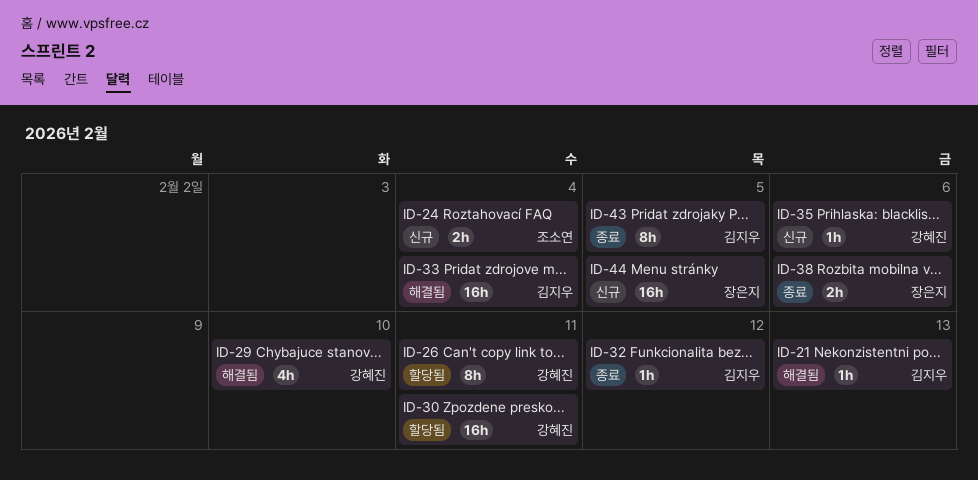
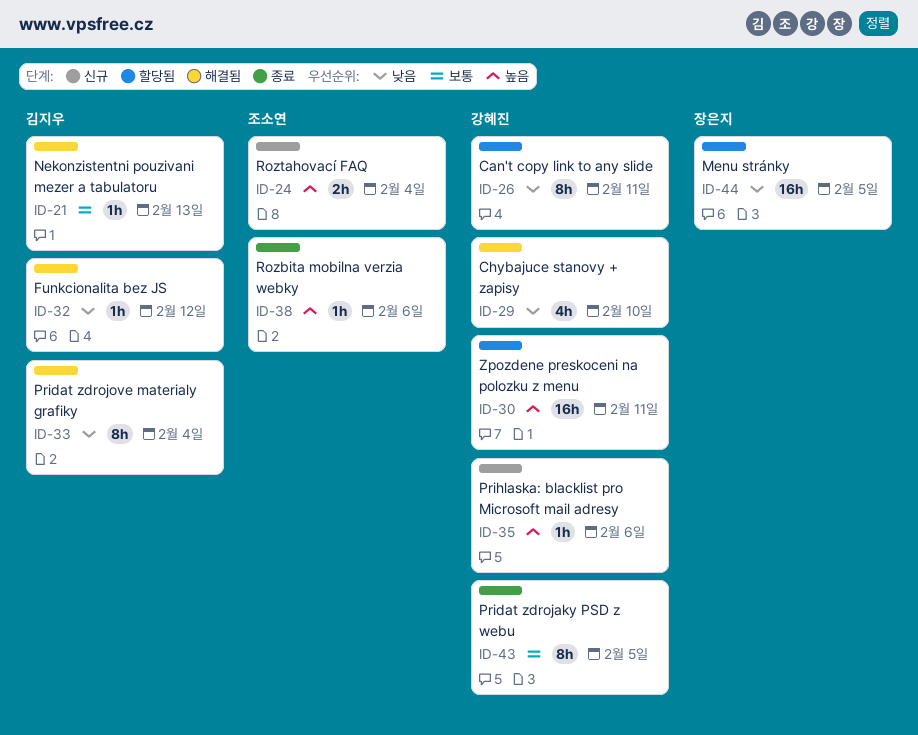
ID-32, status: 종료 -> 해결됨
ID-33, estimate: 16h -> 8h
ID-38, owner: 장은지 -> 조소연
ID-38, estimate: 2h -> 1h
ID-43, owner: 김지우 -> 강혜진
ID-44, status: 신규 -> 할당됨

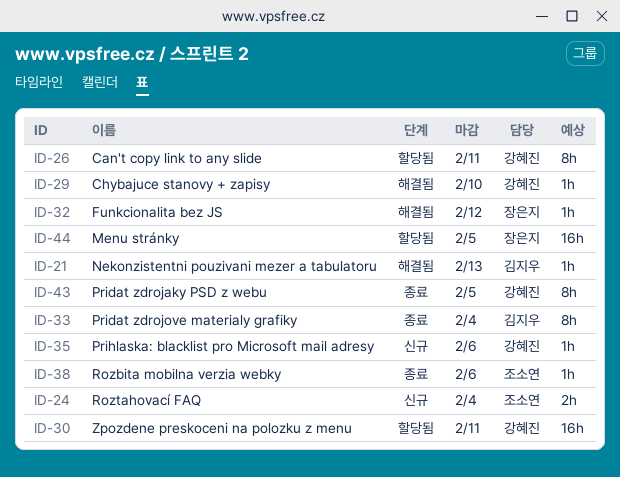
ID-29, estimate: 4h -> 1h
ID-32, owner: 김지우 -> 장은지
ID-33, status: 해결됨 -> 종료

